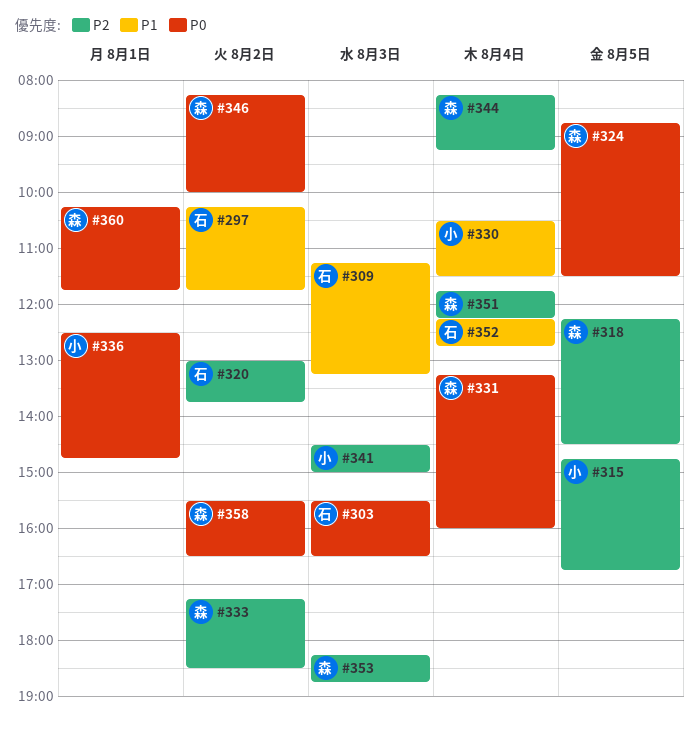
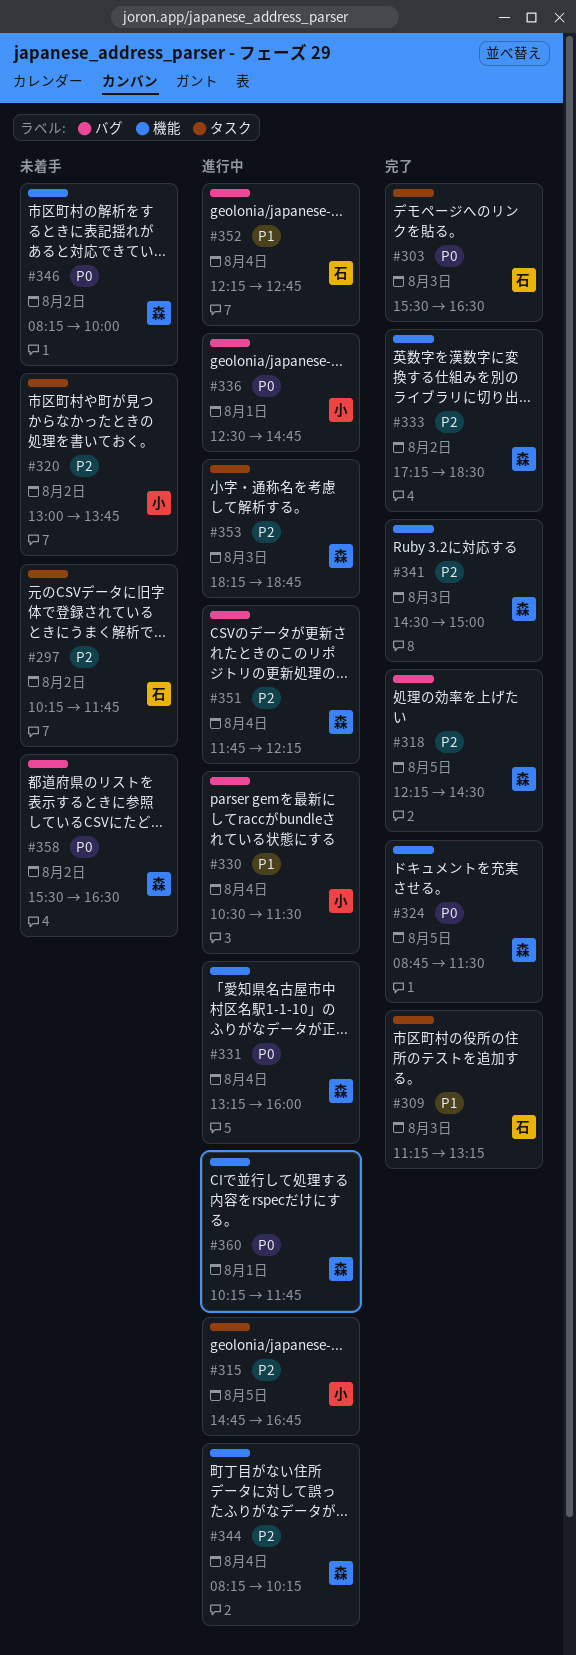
#297, priority: P1 -> P2
#320, owner: 石 -> 小
#341, owner: 小 -> 森
#344, ends: 09:15 -> 10:15

